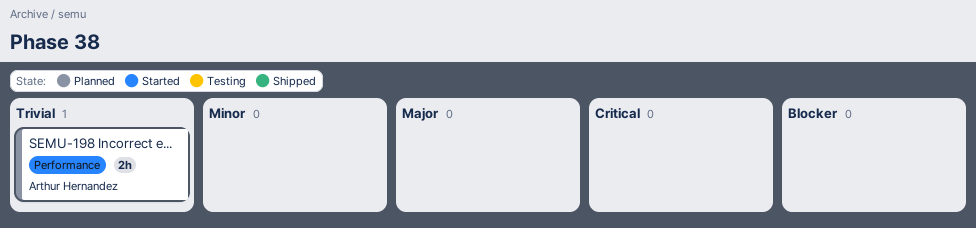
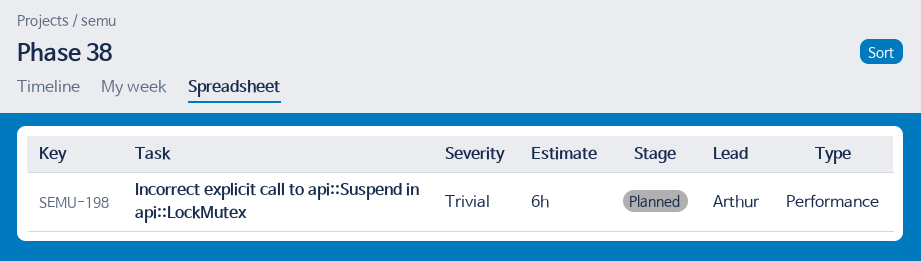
SEMU-198, estimate: 2h -> 6h

